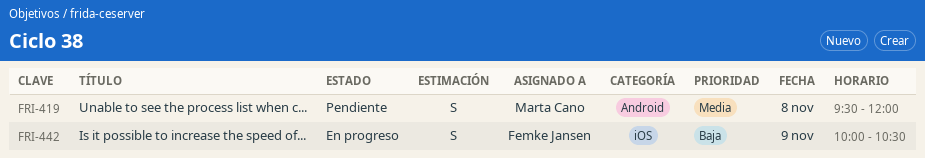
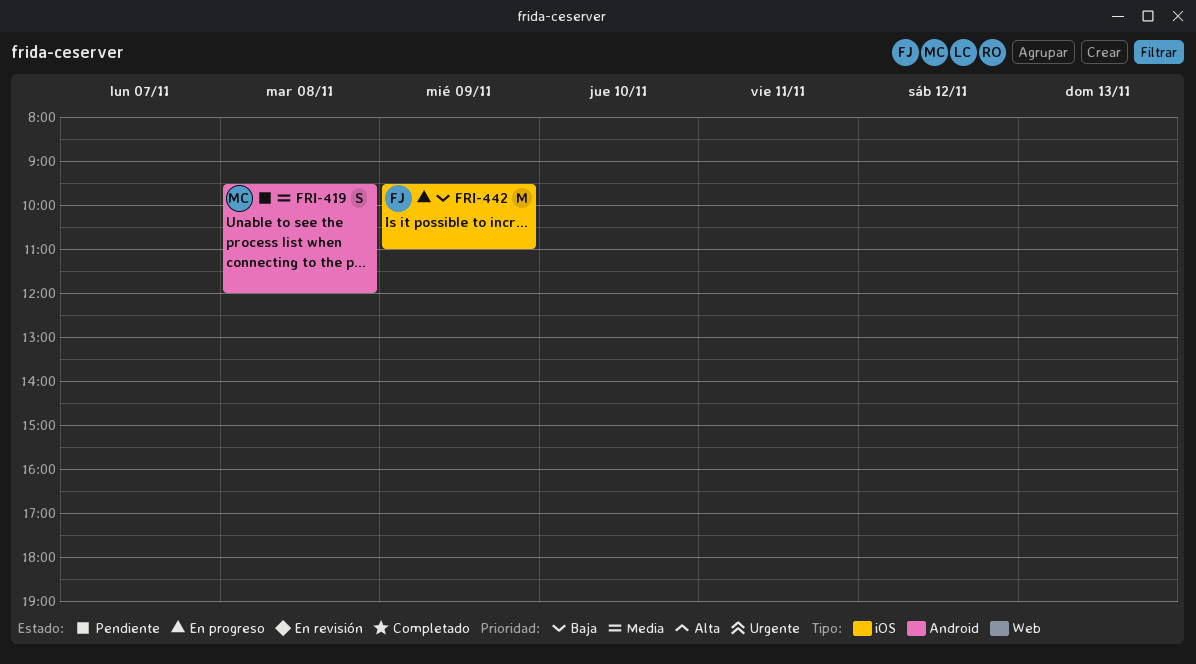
FRI-442, estimate: S -> M
FRI-442, begins: 10:00 -> 09:30
FRI-442, ends: 10:30 -> 11:00

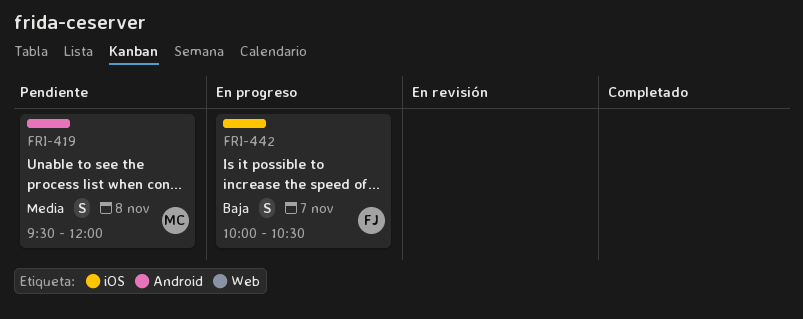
FRI-442, estimate: M -> S
FRI-442, day: Nov 9 -> Nov 7
FRI-442, begins: 09:30 -> 10:00
FRI-442, ends: 11:00 -> 10:30

